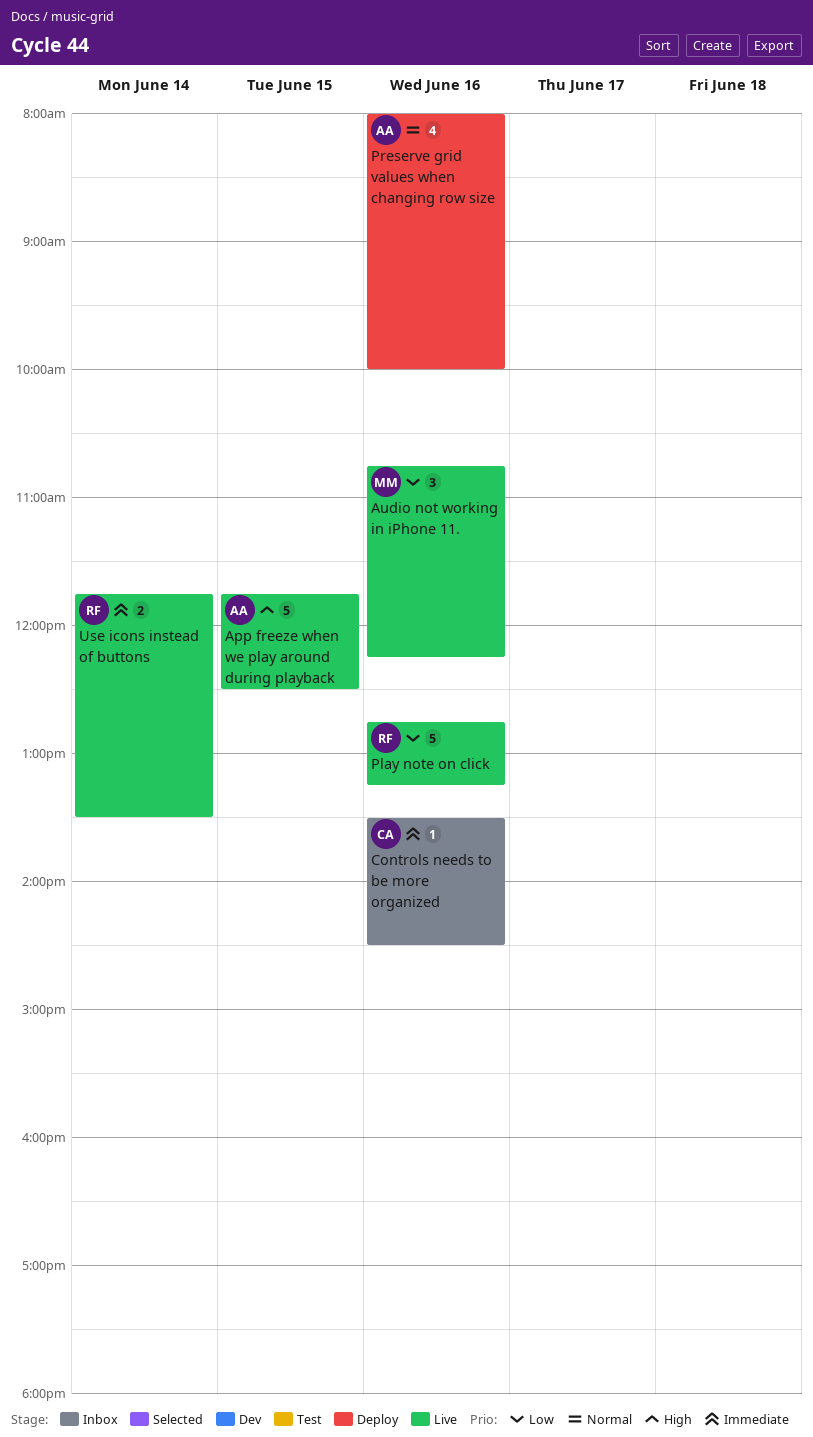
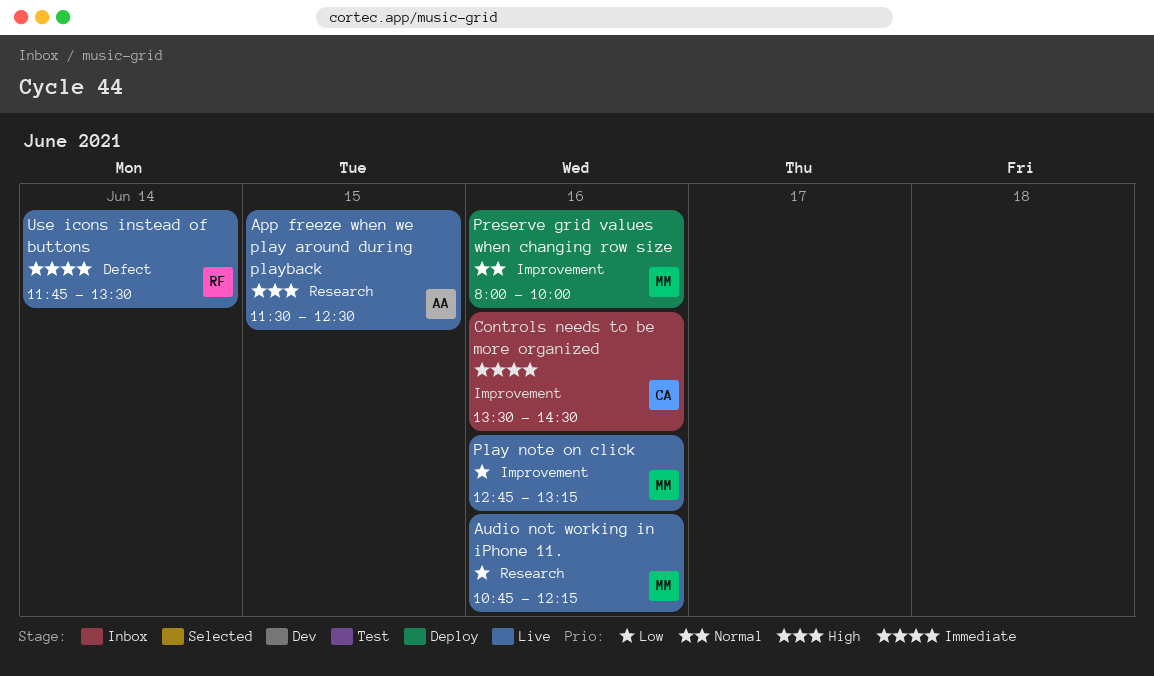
App freeze when we play around during playback, begins: 11:45 -> 11:30
Play note on click, owner: RF -> MM
Preserve grid values when changing row size, owner: AA -> MM

